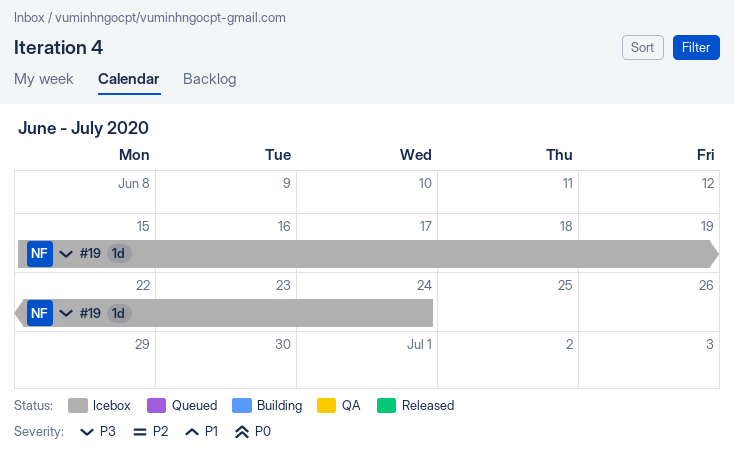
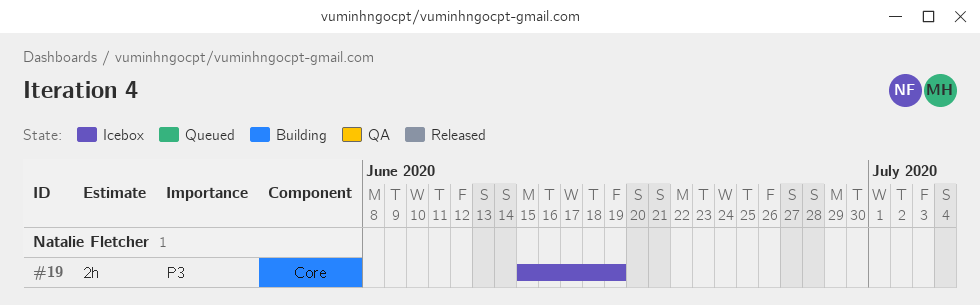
#19, estimate: 1d -> 2h
#19, due: Jun 24 -> Jun 19

